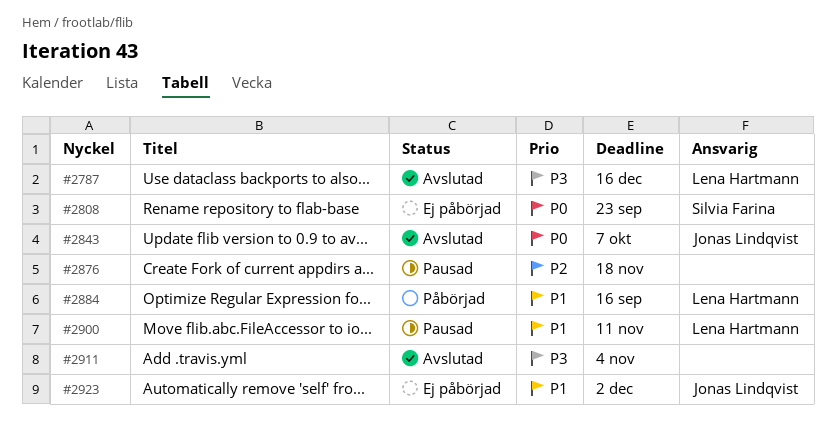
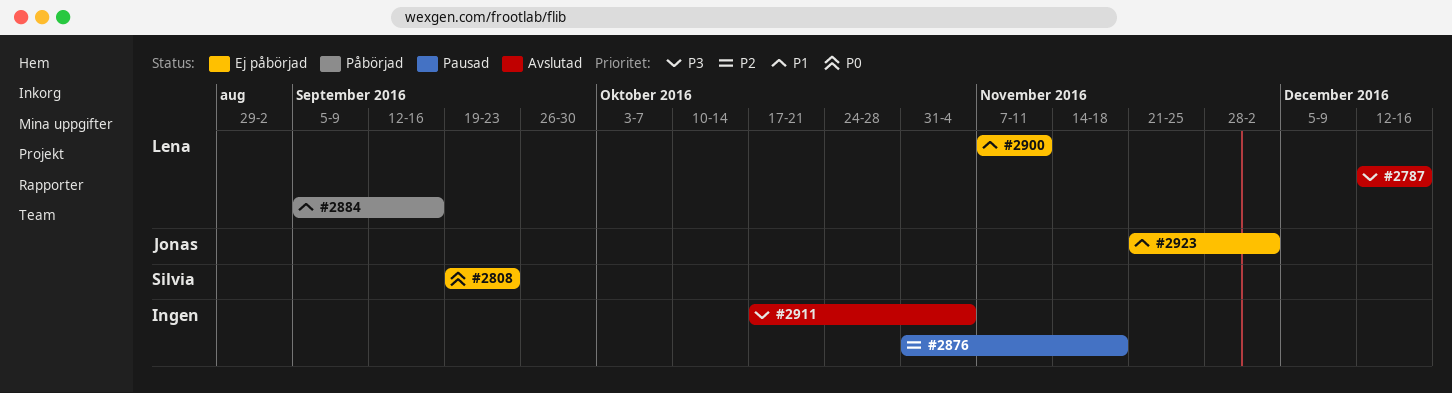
#2843: present -> none
#2900, status: Pausad -> Ej påbörjad

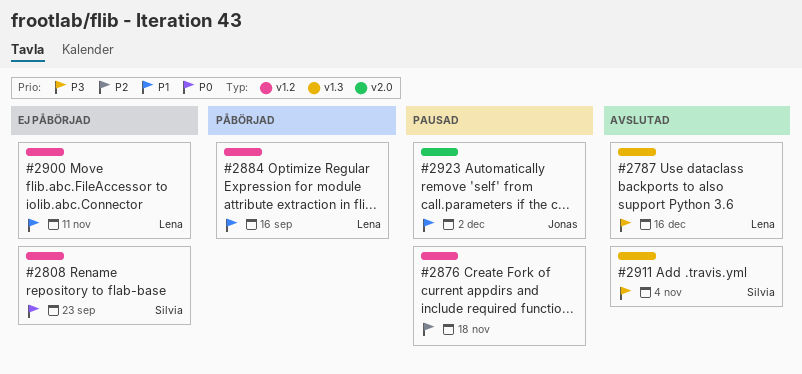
#2911, owner: none -> Silvia
#2923, status: Ej påbörjad -> Pausad

